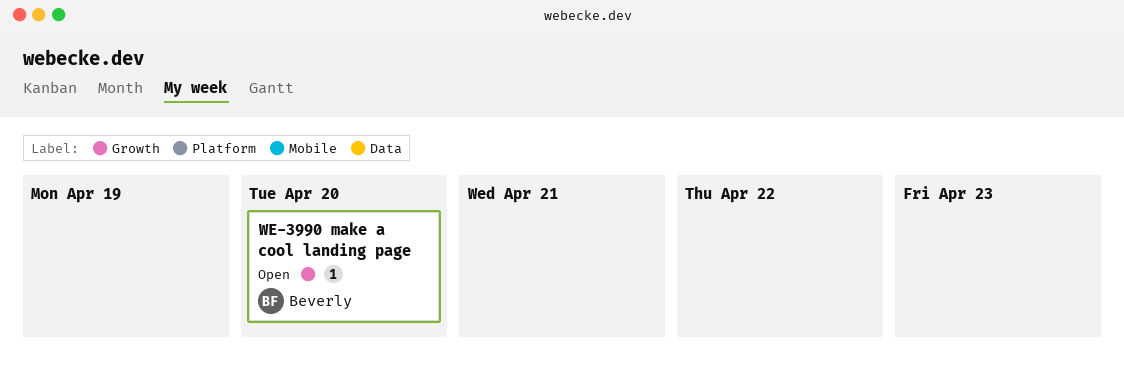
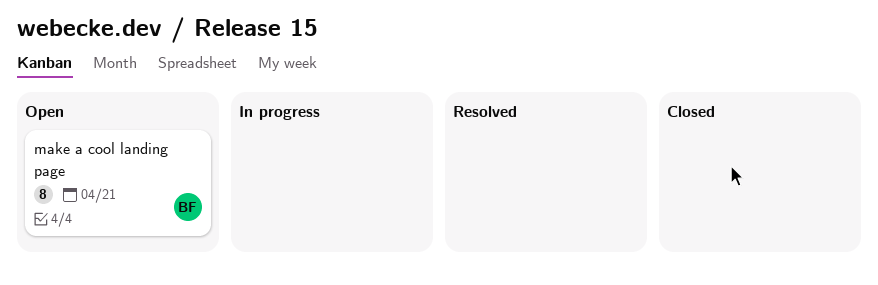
make a cool landing page, estimate: 1 -> 8
make a cool landing page, due: Apr 20 -> Apr 21

